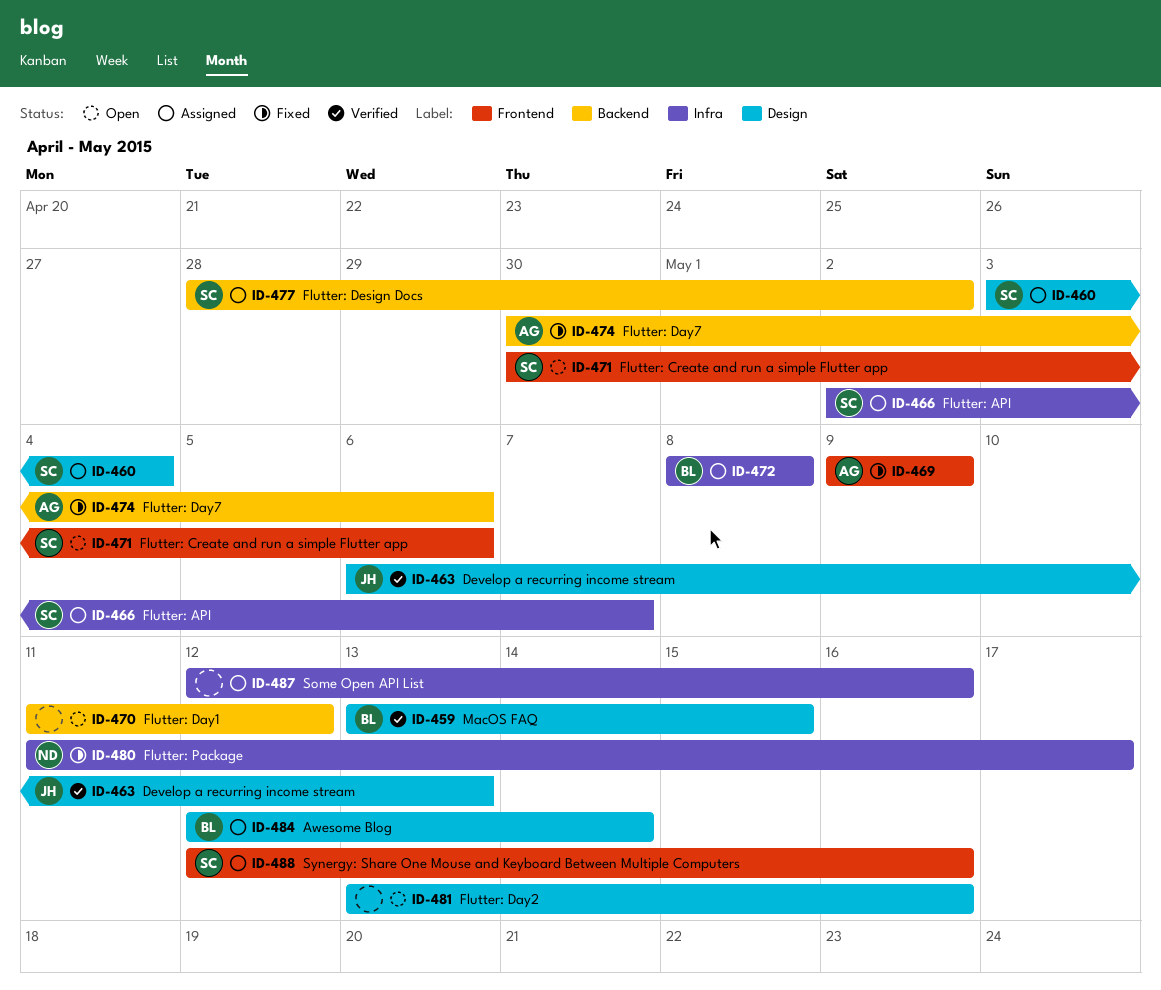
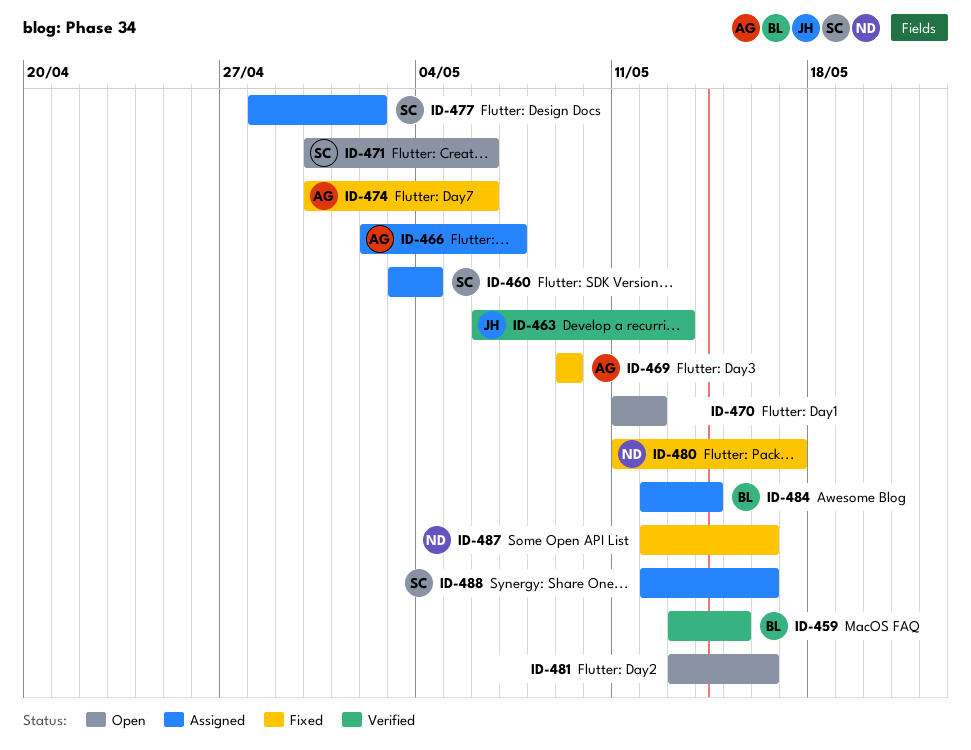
ID-466, owner: SC -> AG
ID-472: present -> none
ID-487, status: Assigned -> Fixed
ID-487, owner: none -> ND

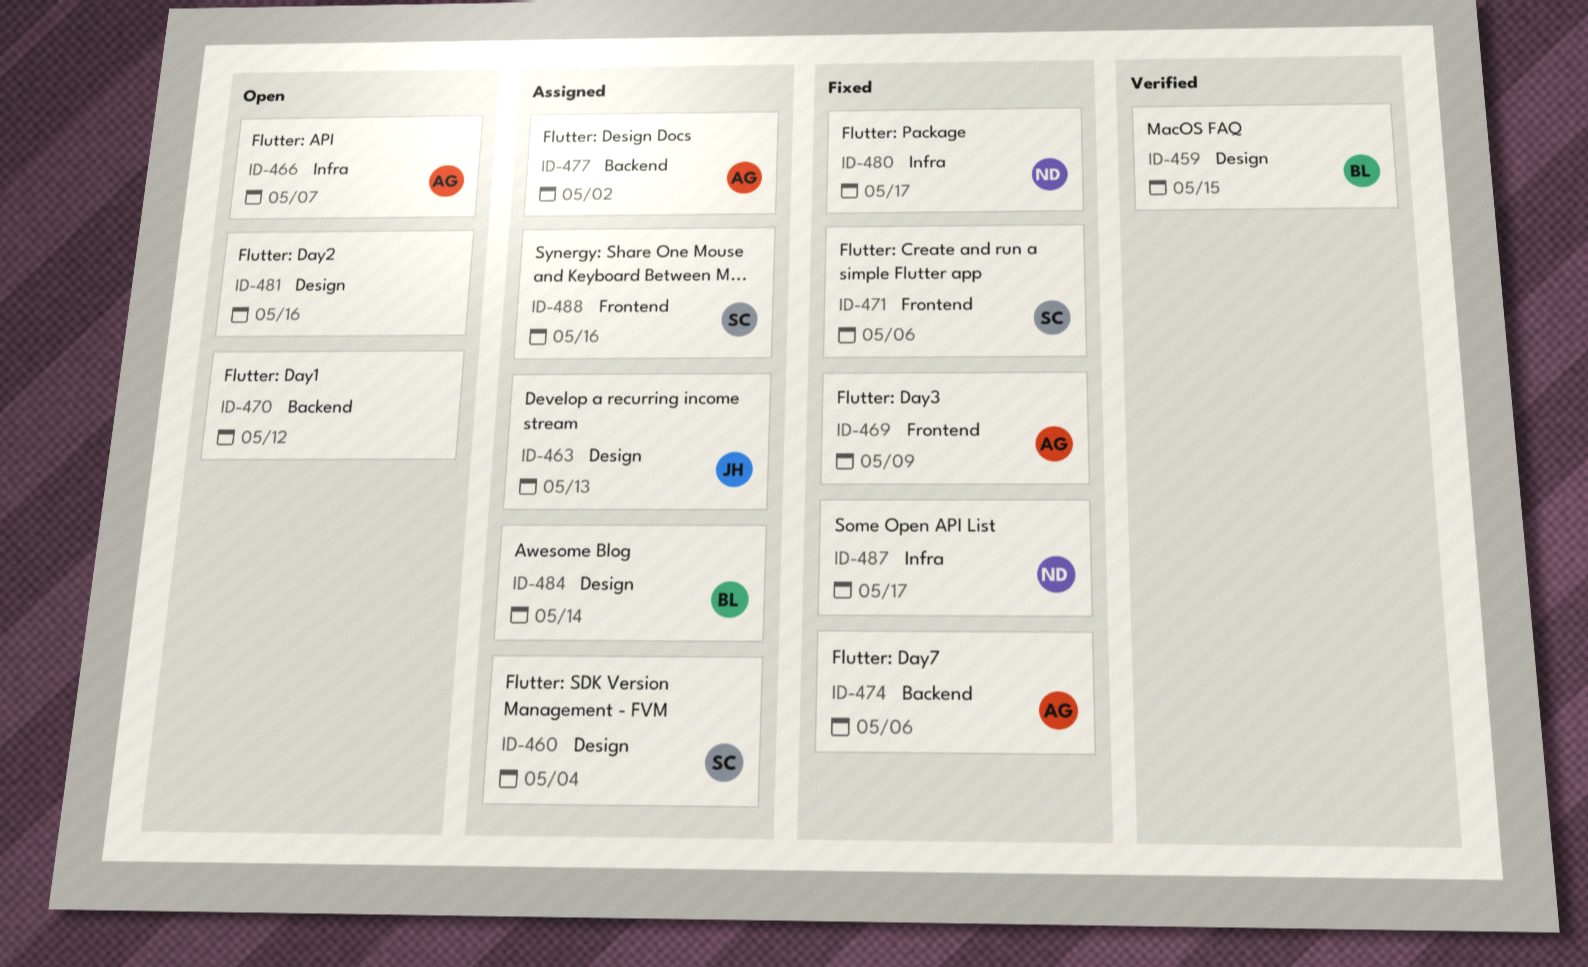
ID-463, status: Verified -> Assigned
ID-466, status: Assigned -> Open
ID-471, status: Open -> Fixed
ID-477, owner: SC -> AG
ID-487, due: May 16 -> May 17

